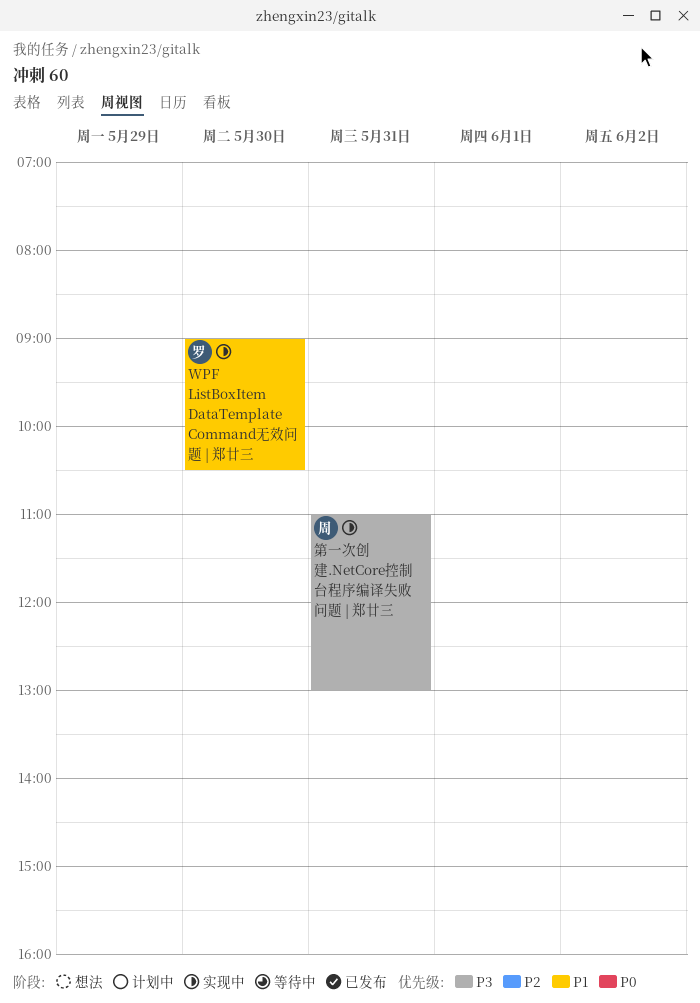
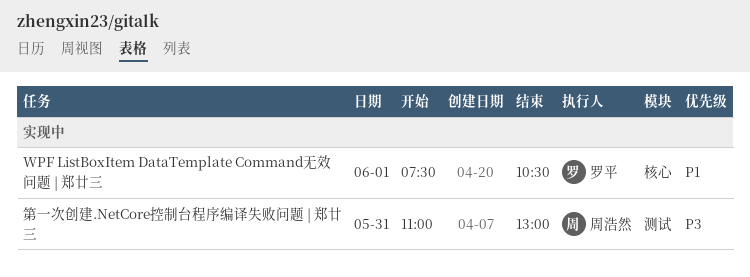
WPF ListBoxItem DataTemplate Command无效问题 | 郑廿三, day: May 30 -> Jun 1
WPF ListBoxItem DataTemplate Command无效问题 | 郑廿三, begins: 09:00 -> 07:30

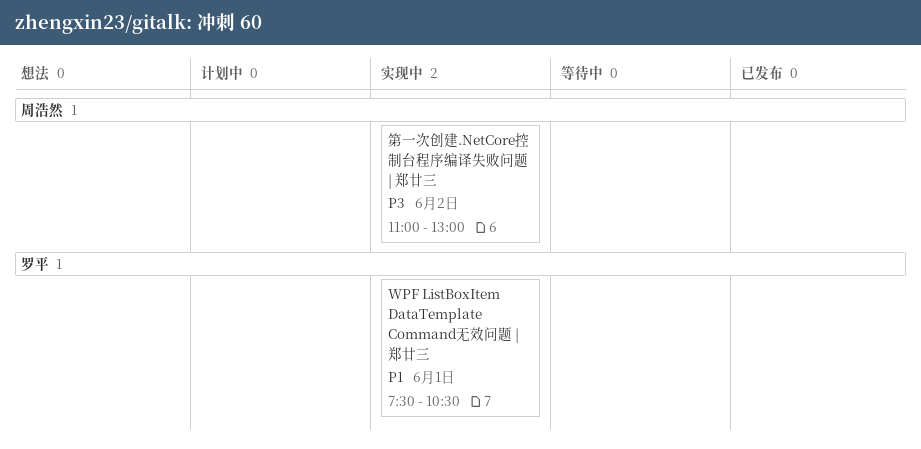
第一次创建.NetCore控制台程序编译失败问题 | 郑廿三, day: May 31 -> Jun 2

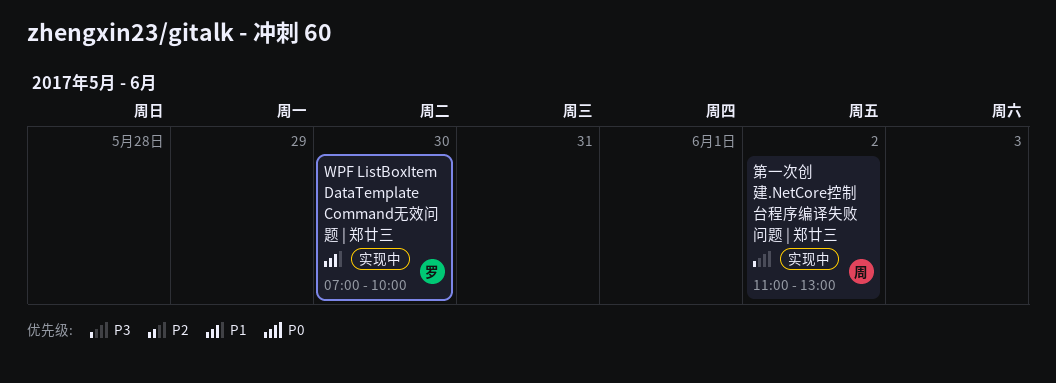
WPF ListBoxItem DataTemplate Command无效问题 | 郑廿三, day: Jun 1 -> May 30
WPF ListBoxItem DataTemplate Command无效问题 | 郑廿三, begins: 07:30 -> 07:00
WPF ListBoxItem DataTemplate Command无效问题 | 郑廿三, ends: 10:30 -> 10:00

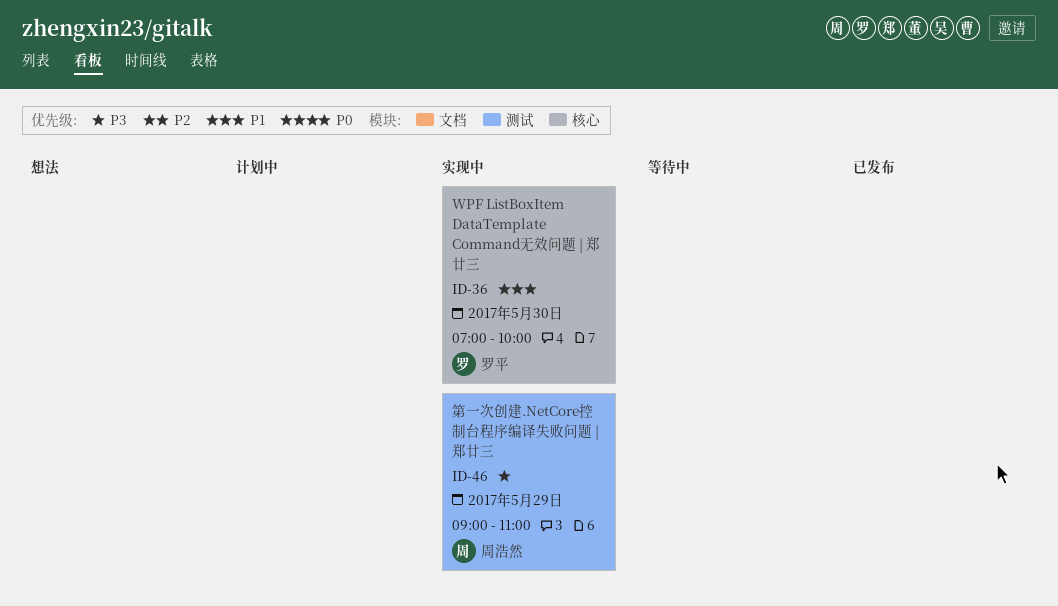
第一次创建.NetCore控制台程序编译失败问题 | 郑廿三, day: Jun 2 -> May 29
第一次创建.NetCore控制台程序编译失败问题 | 郑廿三, begins: 11:00 -> 09:00
第一次创建.NetCore控制台程序编译失败问题 | 郑廿三, ends: 13:00 -> 11:00

